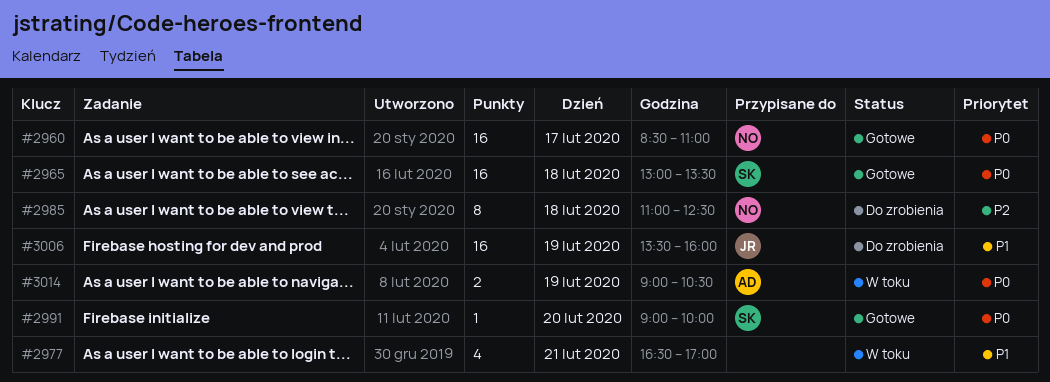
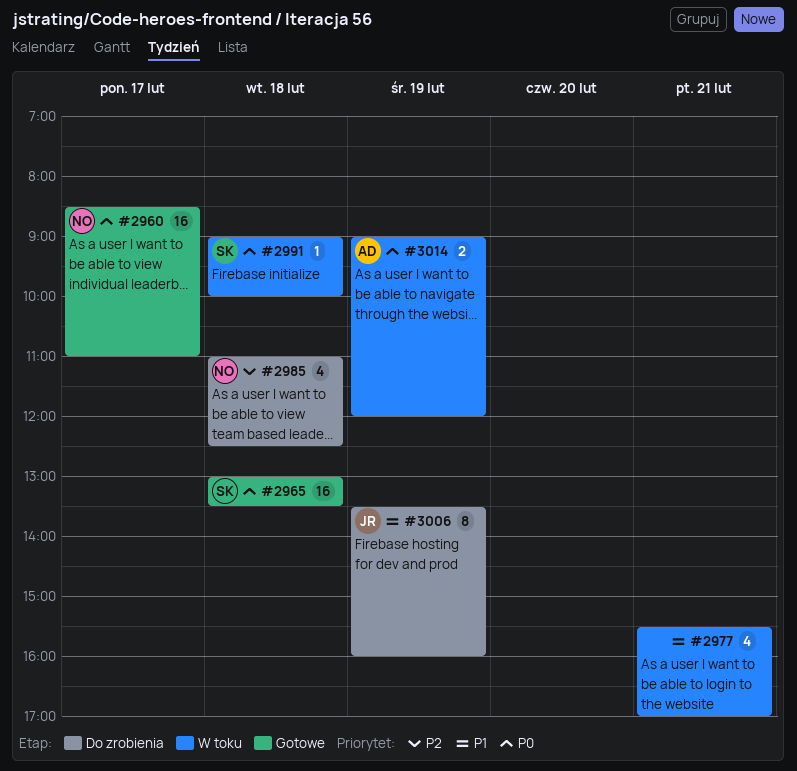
#2977, begins: 16:30 -> 15:30
#2985, estimate: 8 -> 4
#2991, status: Gotowe -> W toku
#2991, day: Feb 20 -> Feb 18
#3006, estimate: 16 -> 8
#3014, ends: 10:30 -> 12:00

